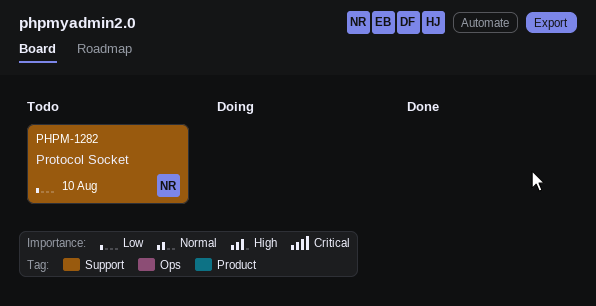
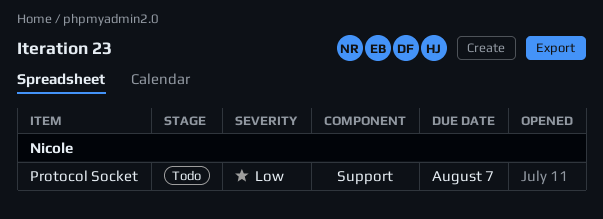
Protocol Socket, due: Aug 10 -> Aug 7

